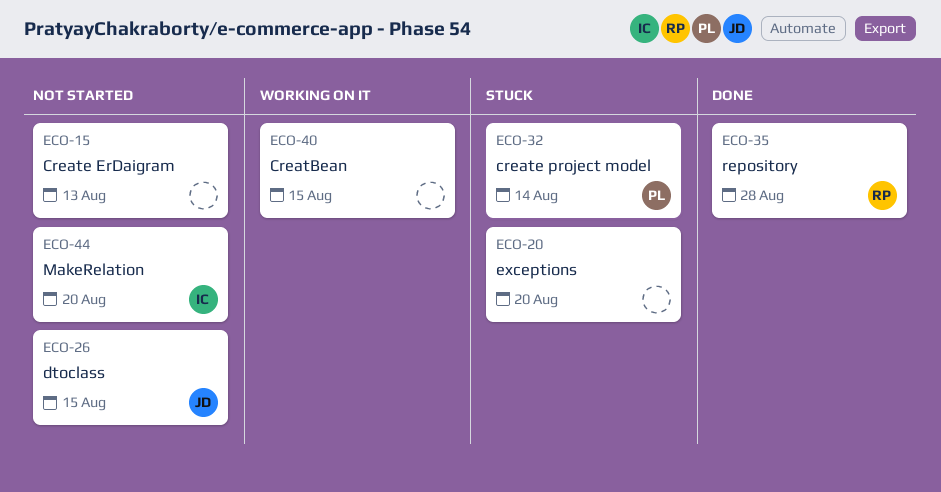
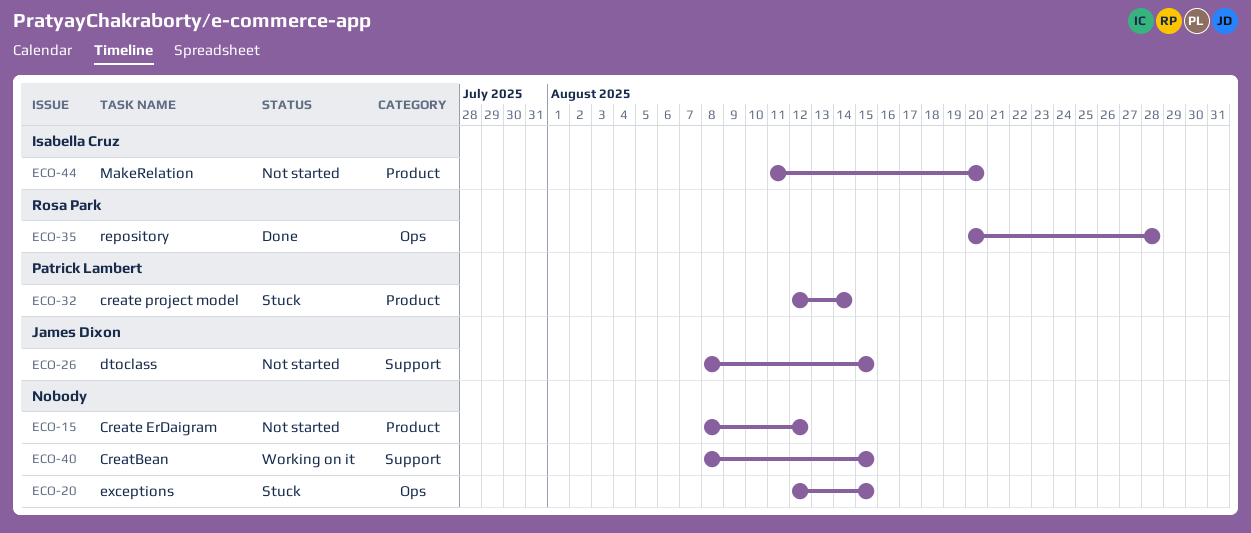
ECO-15, due: Aug 13 -> Aug 12
ECO-20, due: Aug 20 -> Aug 15

